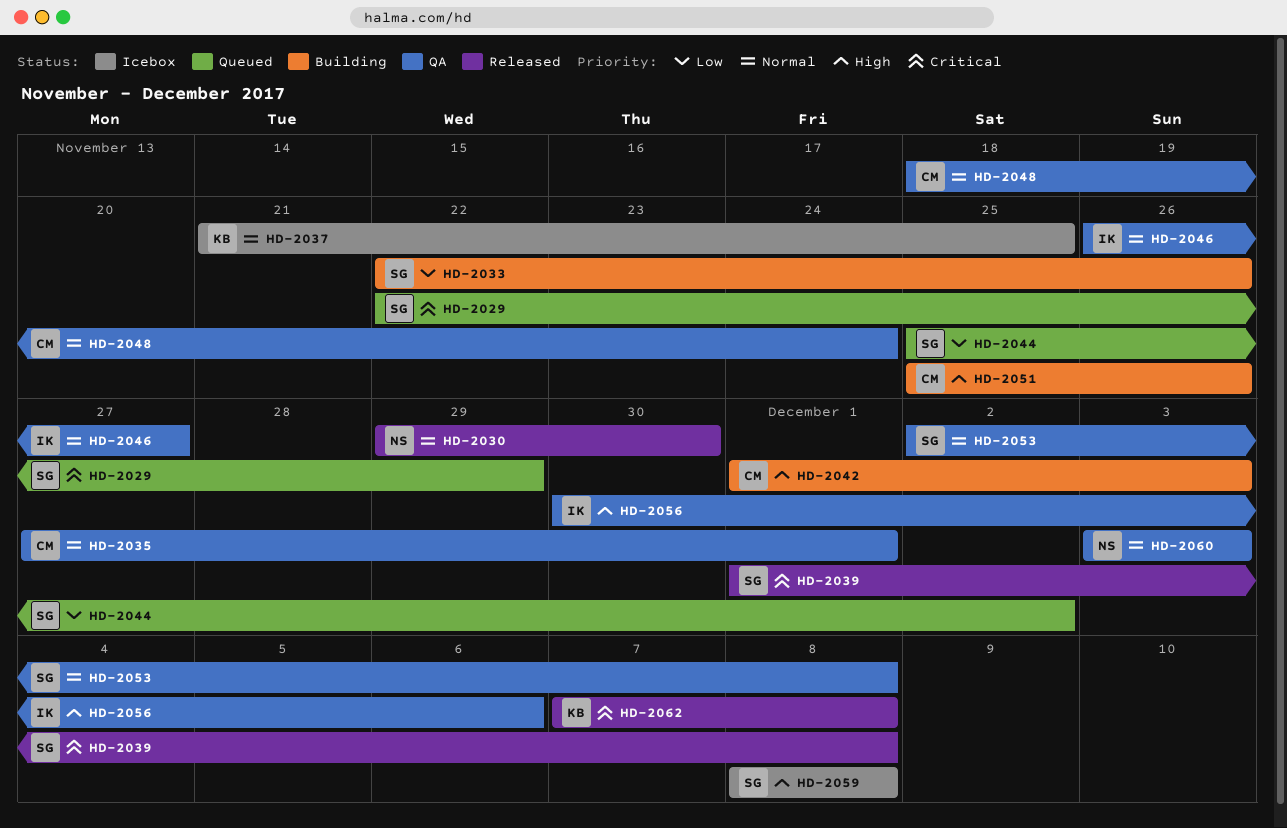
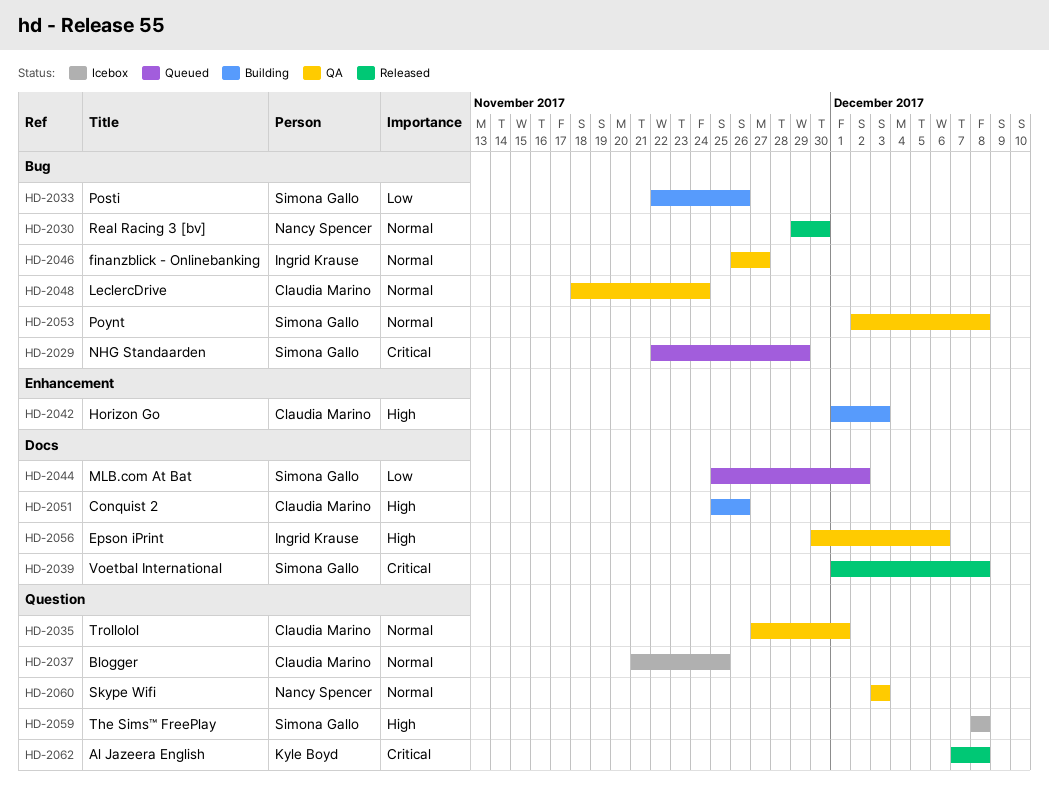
HD-2037, owner: Kyle Boyd -> Claudia Marino

